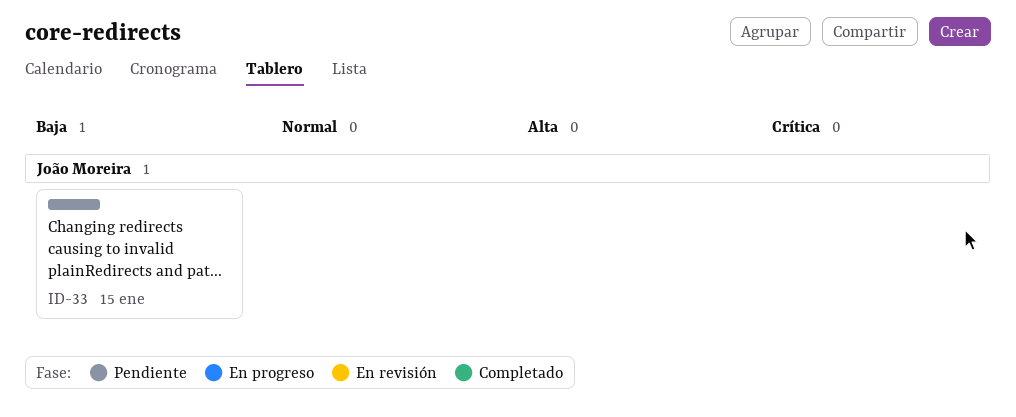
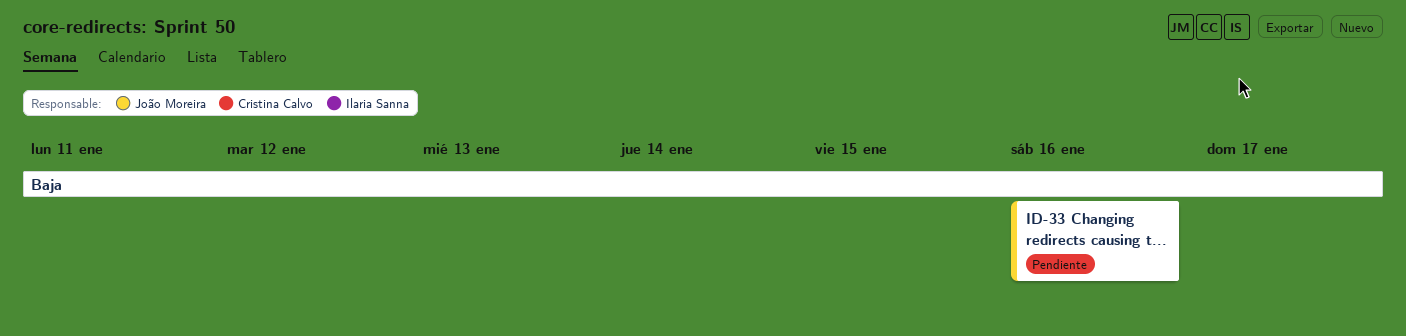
ID-33, due: Jan 15 -> Jan 16

